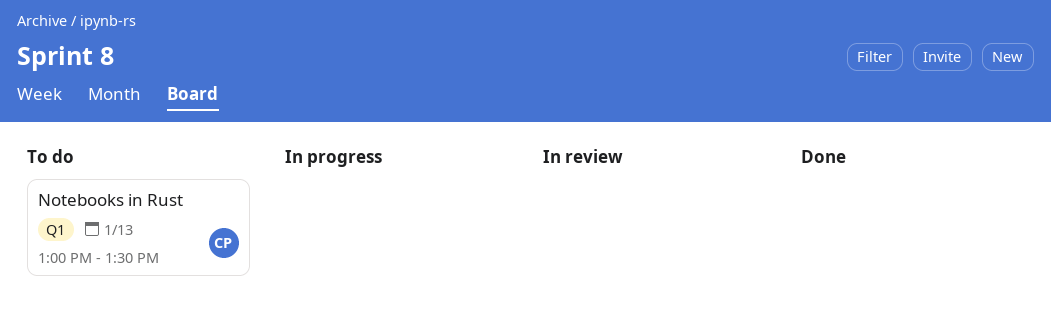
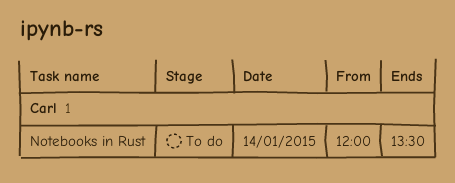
Notebooks in Rust, day: Jan 13 -> Jan 14
Notebooks in Rust, begins: 13:00 -> 12:00

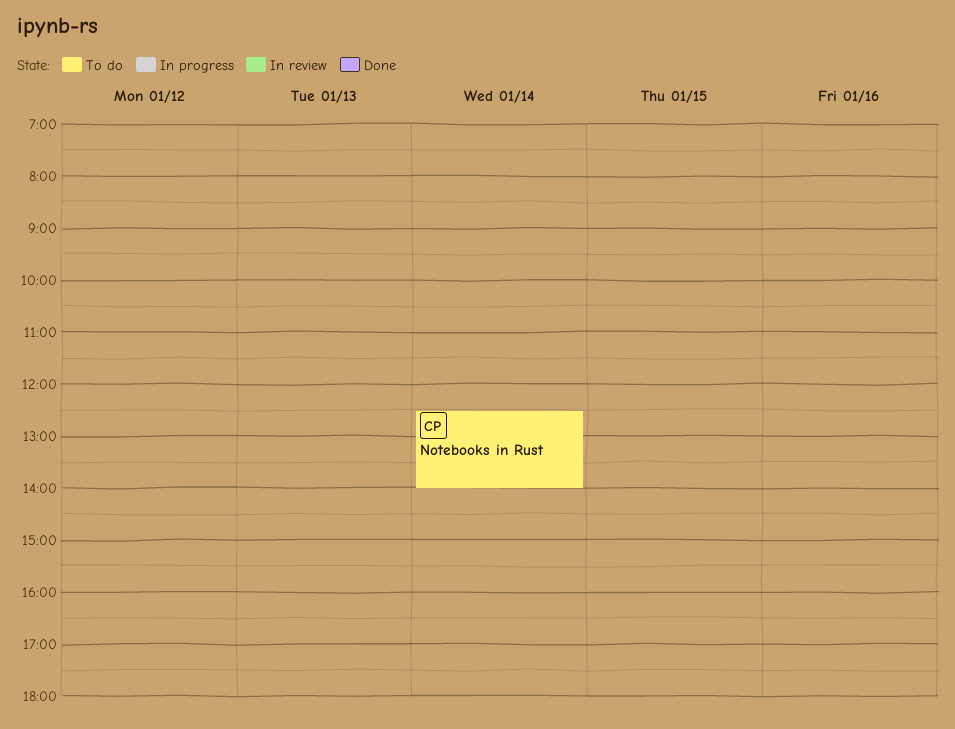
Notebooks in Rust, begins: 12:00 -> 12:30
Notebooks in Rust, ends: 13:30 -> 14:00

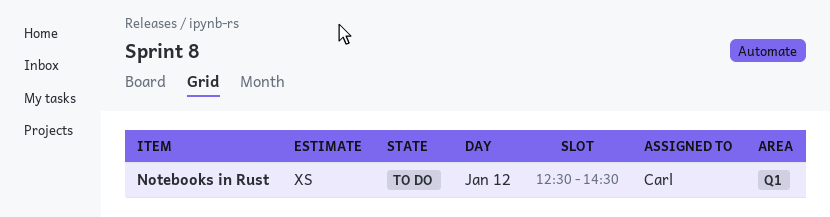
Notebooks in Rust, day: Jan 14 -> Jan 12
Notebooks in Rust, ends: 14:00 -> 14:30

